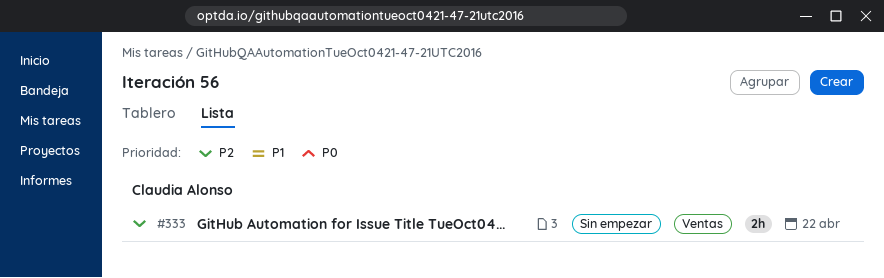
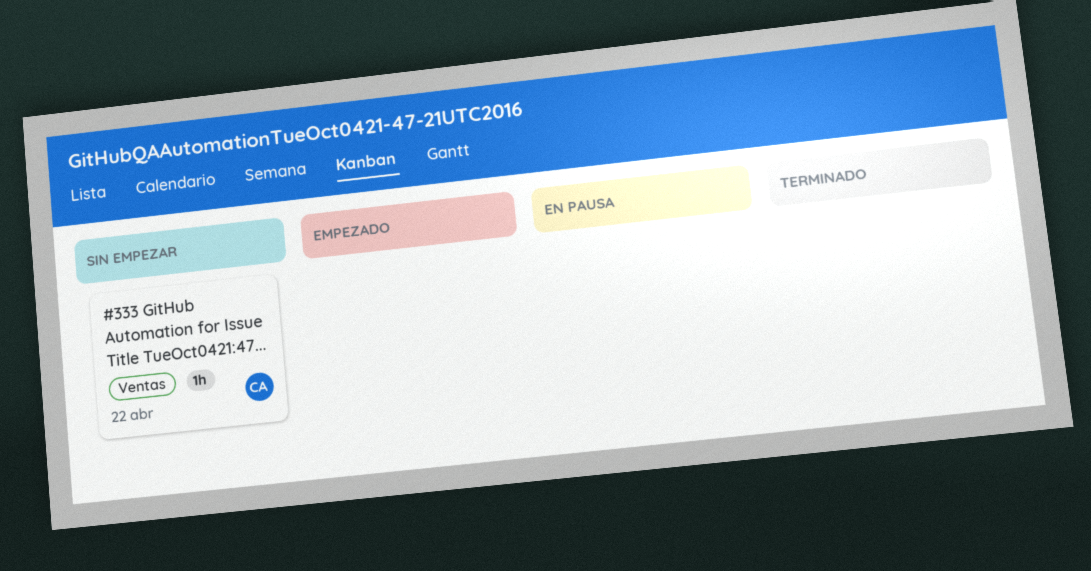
#333, estimate: 2h -> 1h

